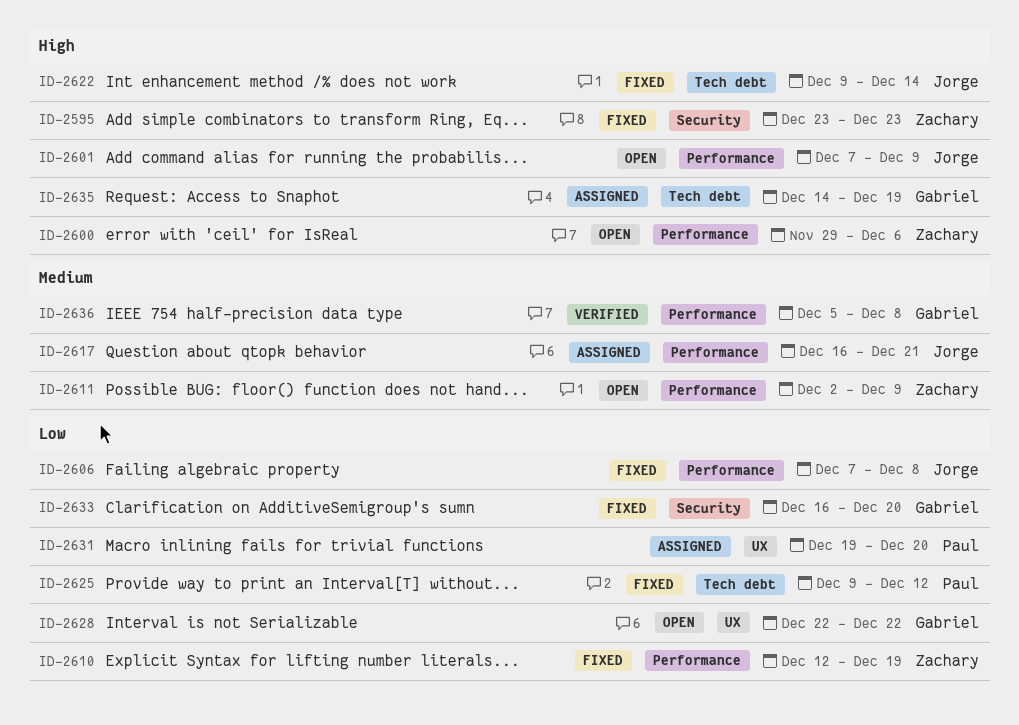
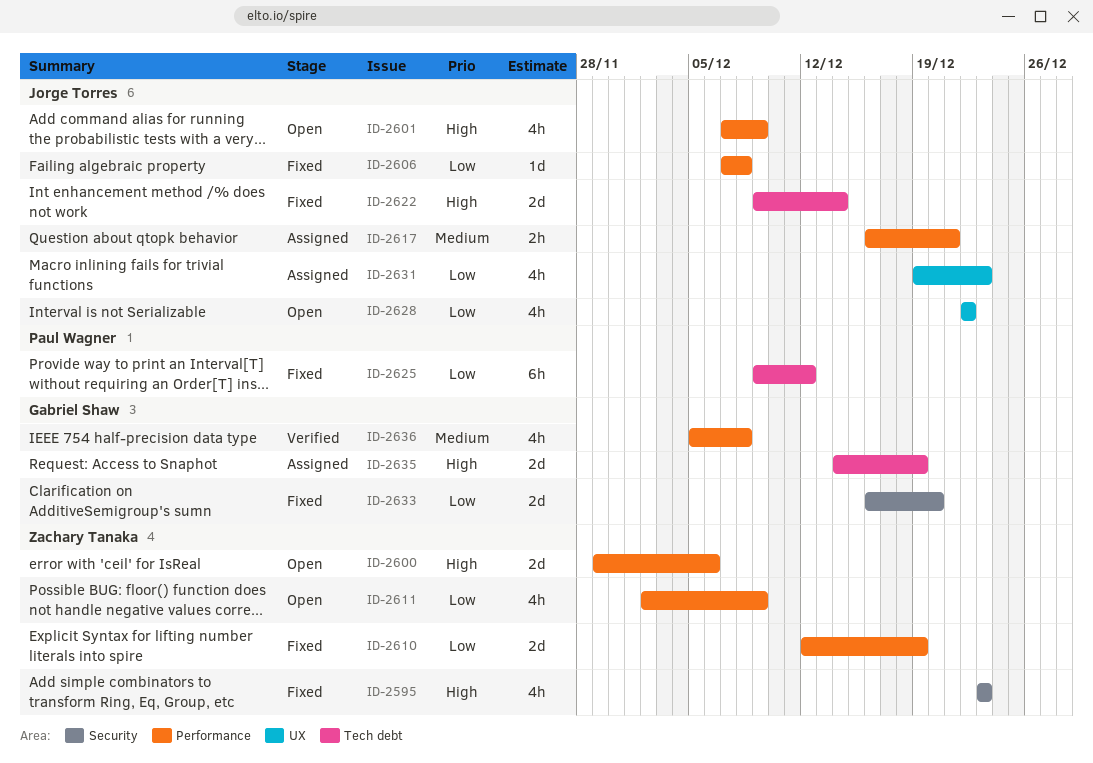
ID-2611, priority: Medium -> Low
ID-2628, owner: Gabriel Shaw -> Jorge Torres
ID-2631, owner: Paul Wagner -> Jorge Torres
ID-2631, due: Dec 20 -> Dec 23

